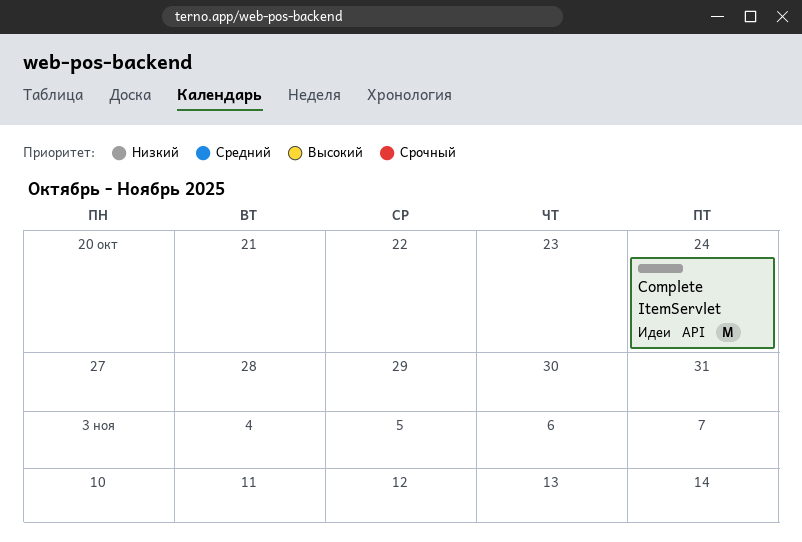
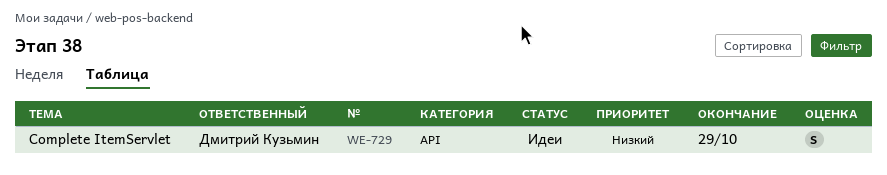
Complete ItemServlet, estimate: M -> S
Complete ItemServlet, due: Oct 24 -> Oct 29

